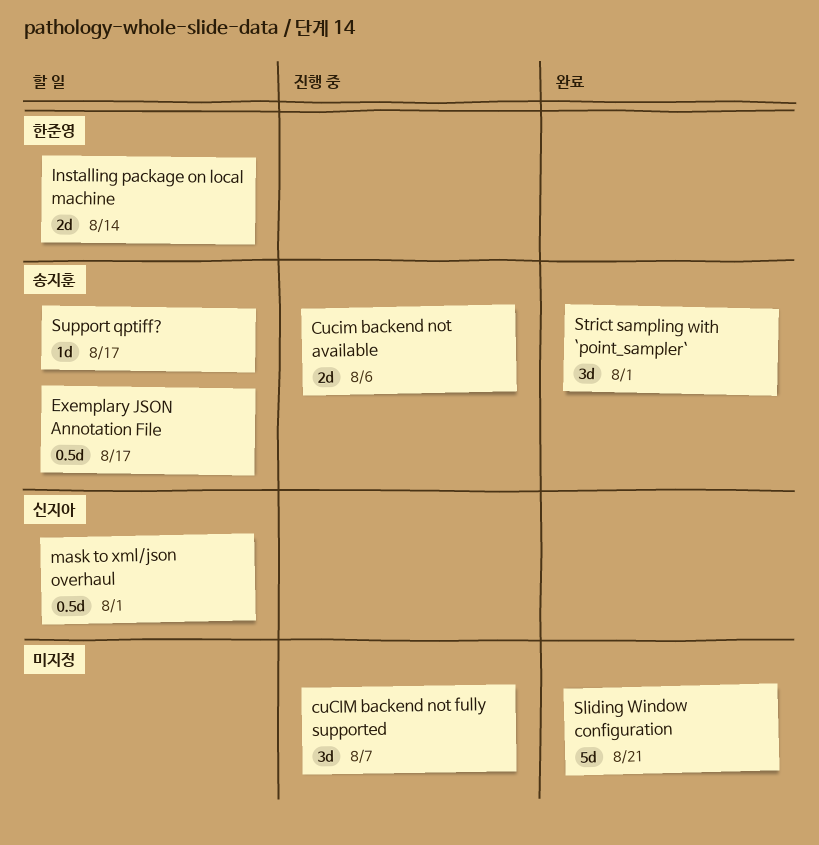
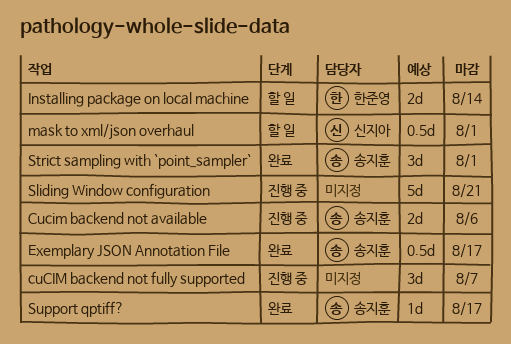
Exemplary JSON Annotation File, status: 할 일 -> 완료
Sliding Window configuration, status: 완료 -> 진행 중
Support qptiff?, status: 할 일 -> 완료

